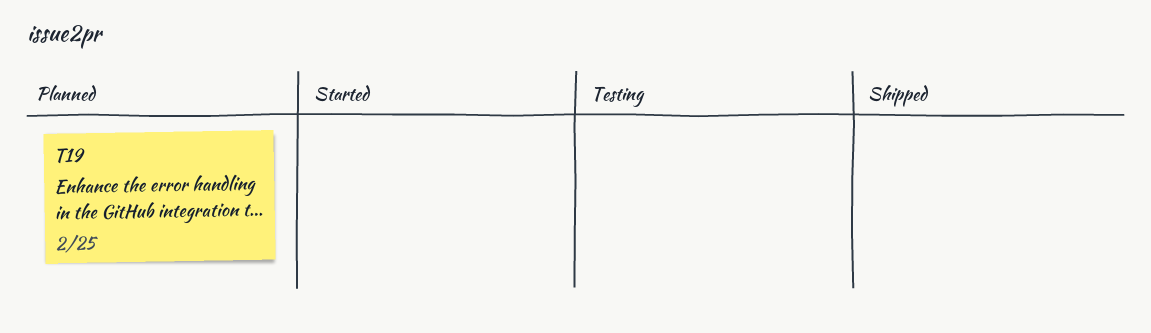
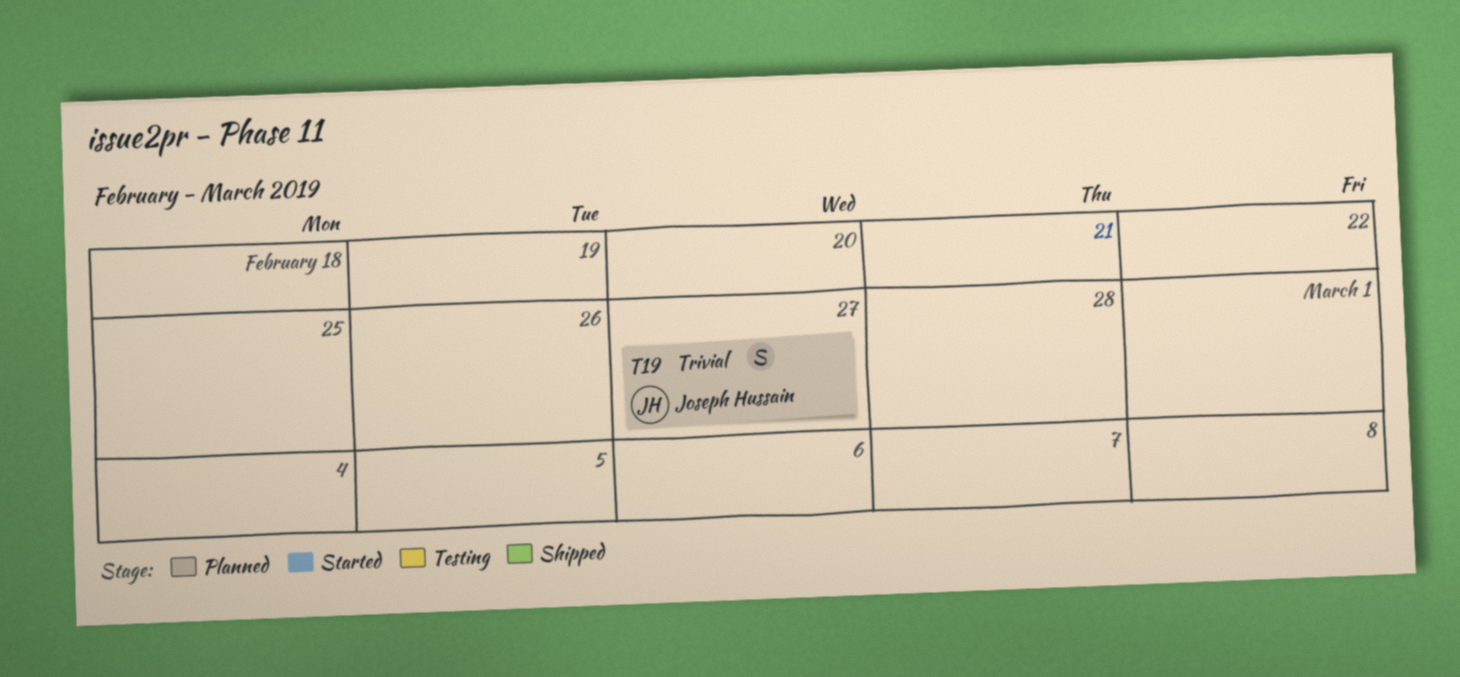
T19, due: Feb 25 -> Feb 27

